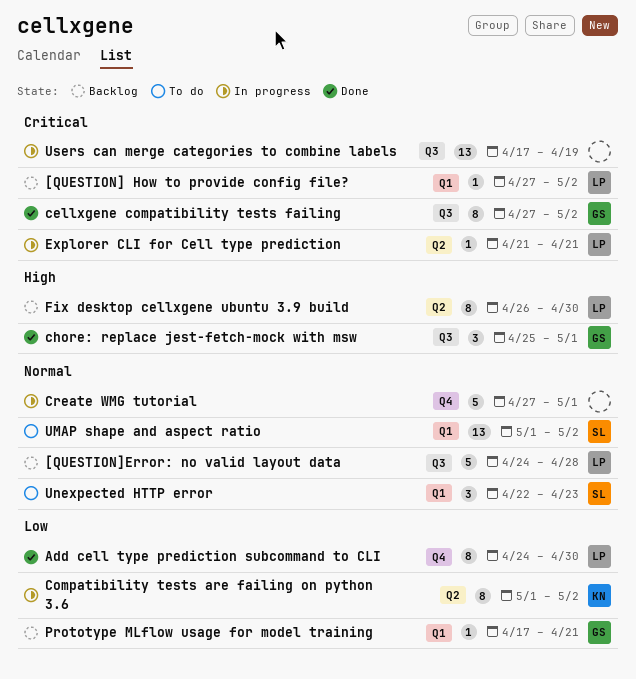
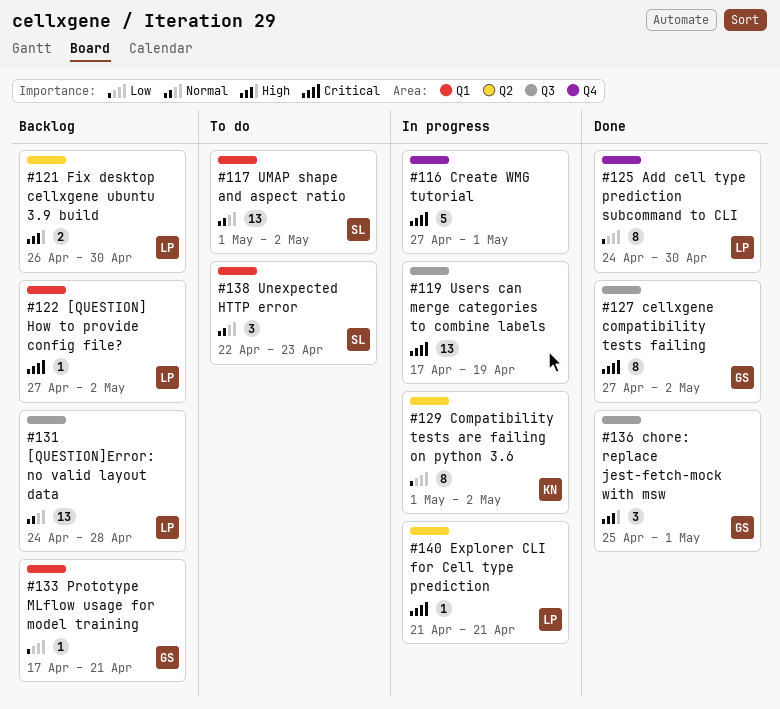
[QUESTION]Error: no valid layout data, estimate: 5 -> 13
Create WMG tutorial, priority: Normal -> Critical
Fix desktop cellxgene ubuntu 3.9 build, estimate: 8 -> 2

